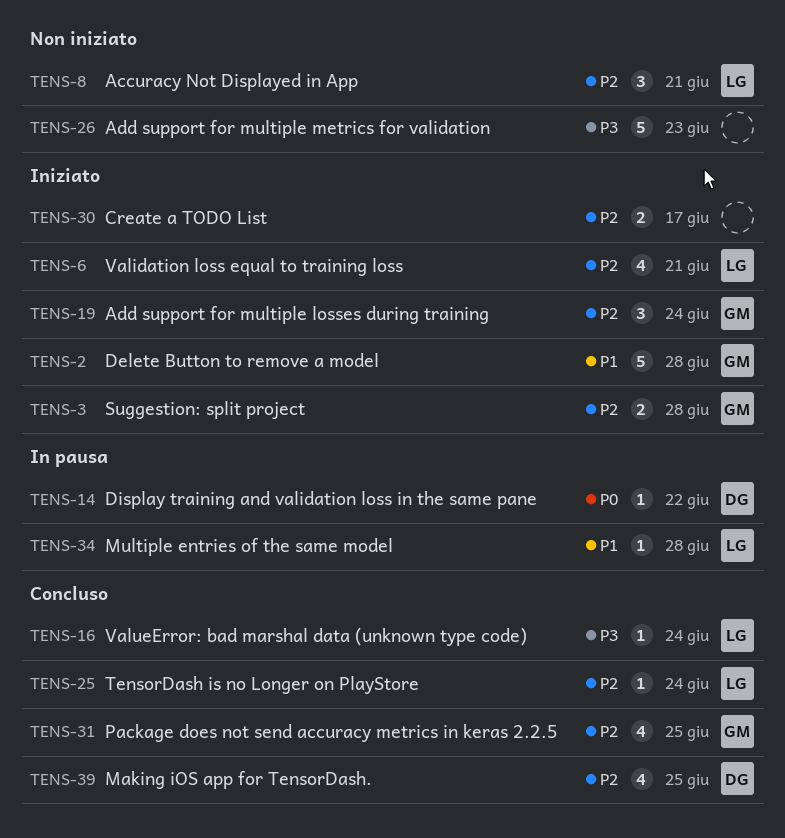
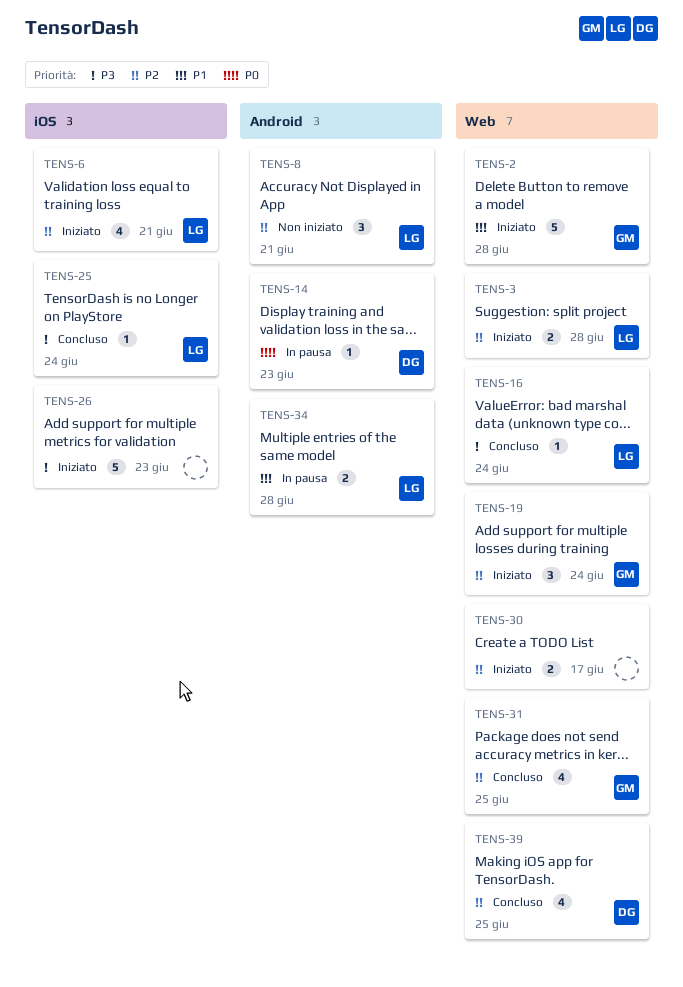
TENS-3, owner: GM -> LG
TENS-14, due: Jun 22 -> Jun 23
TENS-25, priority: P2 -> P3
TENS-26, status: Non iniziato -> Iniziato
TENS-34, estimate: 1 -> 2

